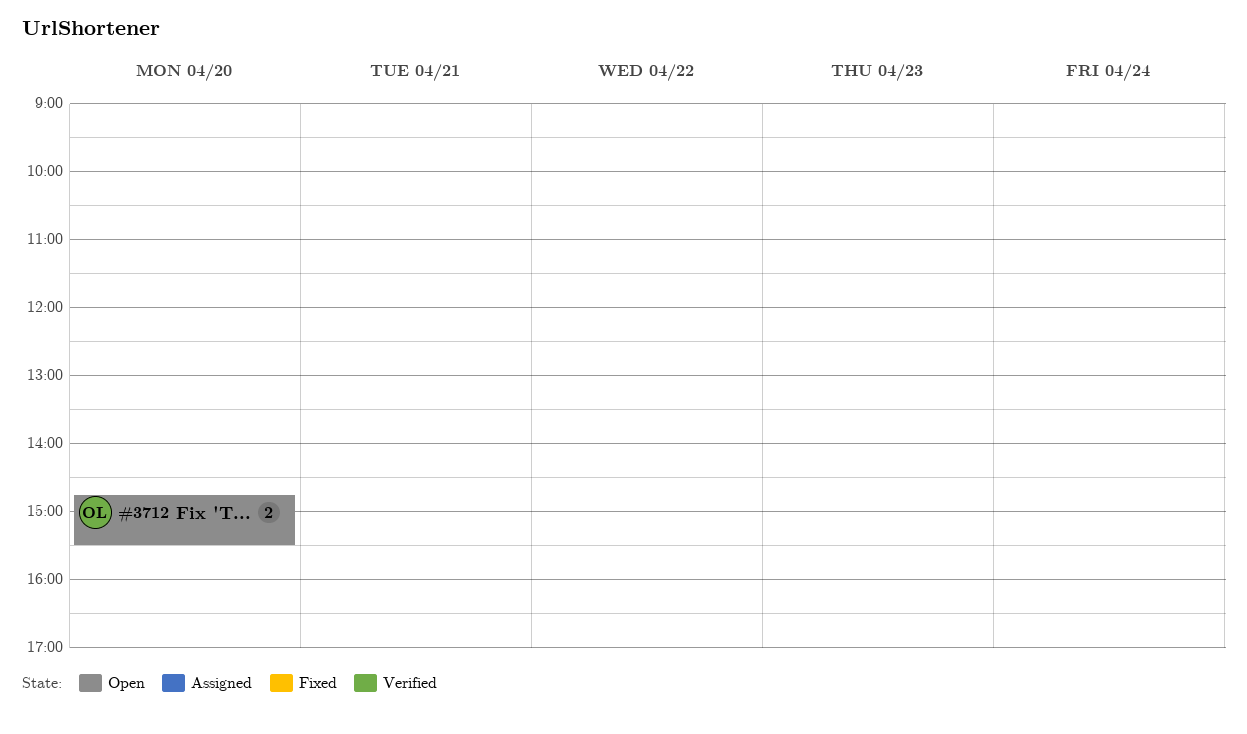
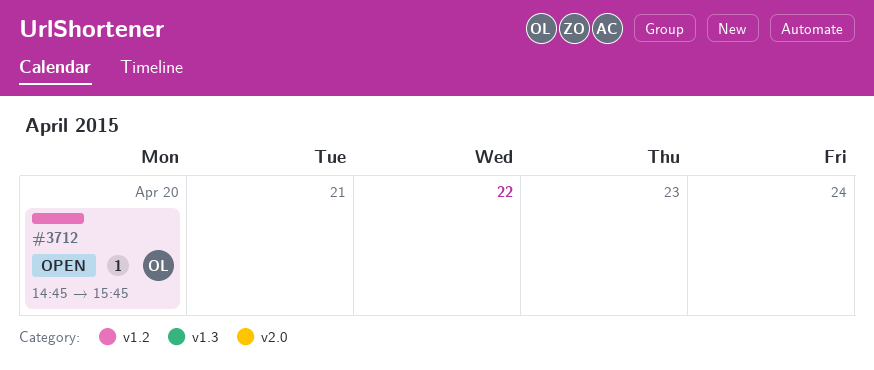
#3712, estimate: 2 -> 1
#3712, ends: 15:30 -> 15:45

